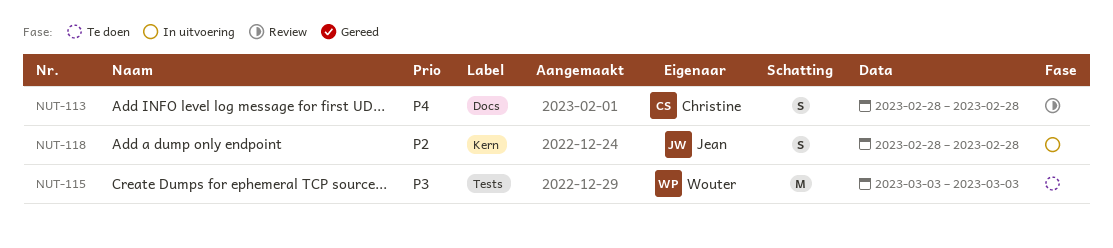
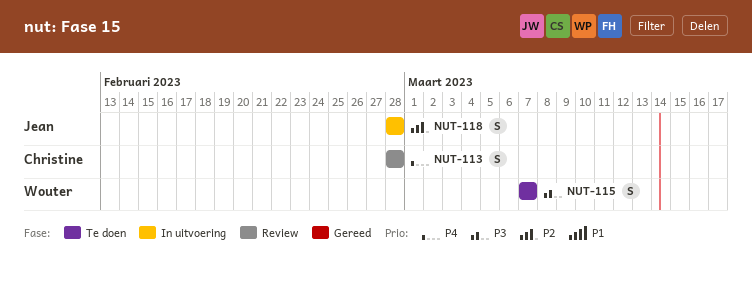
NUT-115, estimate: M -> S
NUT-115, start: Mar 3 -> Mar 7
NUT-115, due: Mar 3 -> Mar 7

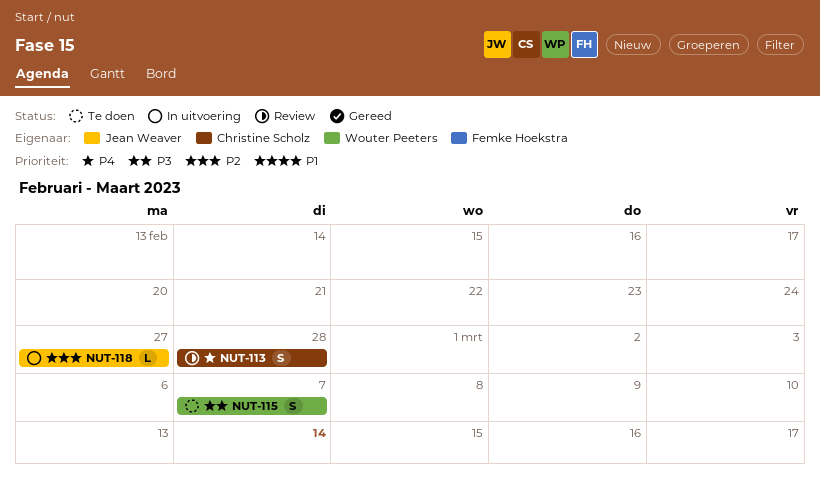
NUT-118, estimate: S -> L
NUT-118, start: Feb 28 -> Feb 27
NUT-118, due: Feb 28 -> Feb 27

